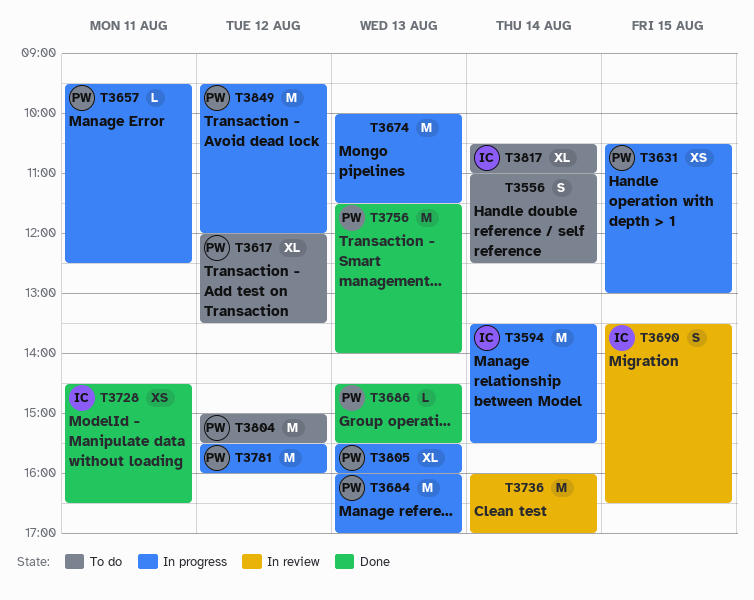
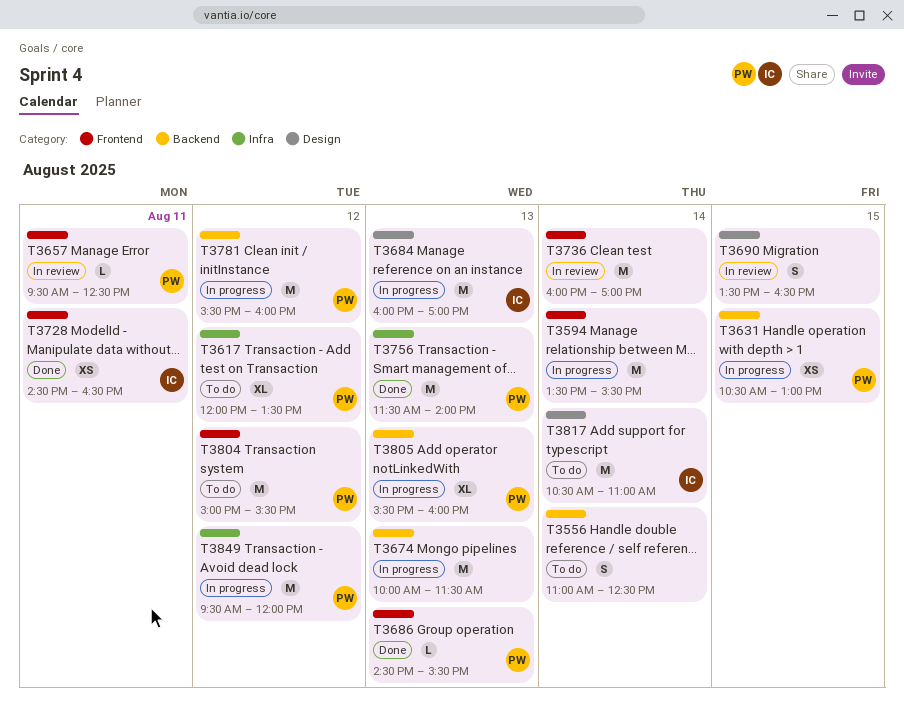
T3594, owner: IC -> none
T3657, status: In progress -> In review
T3684, owner: PW -> IC
T3690, owner: IC -> none
T3817, estimate: XL -> M

